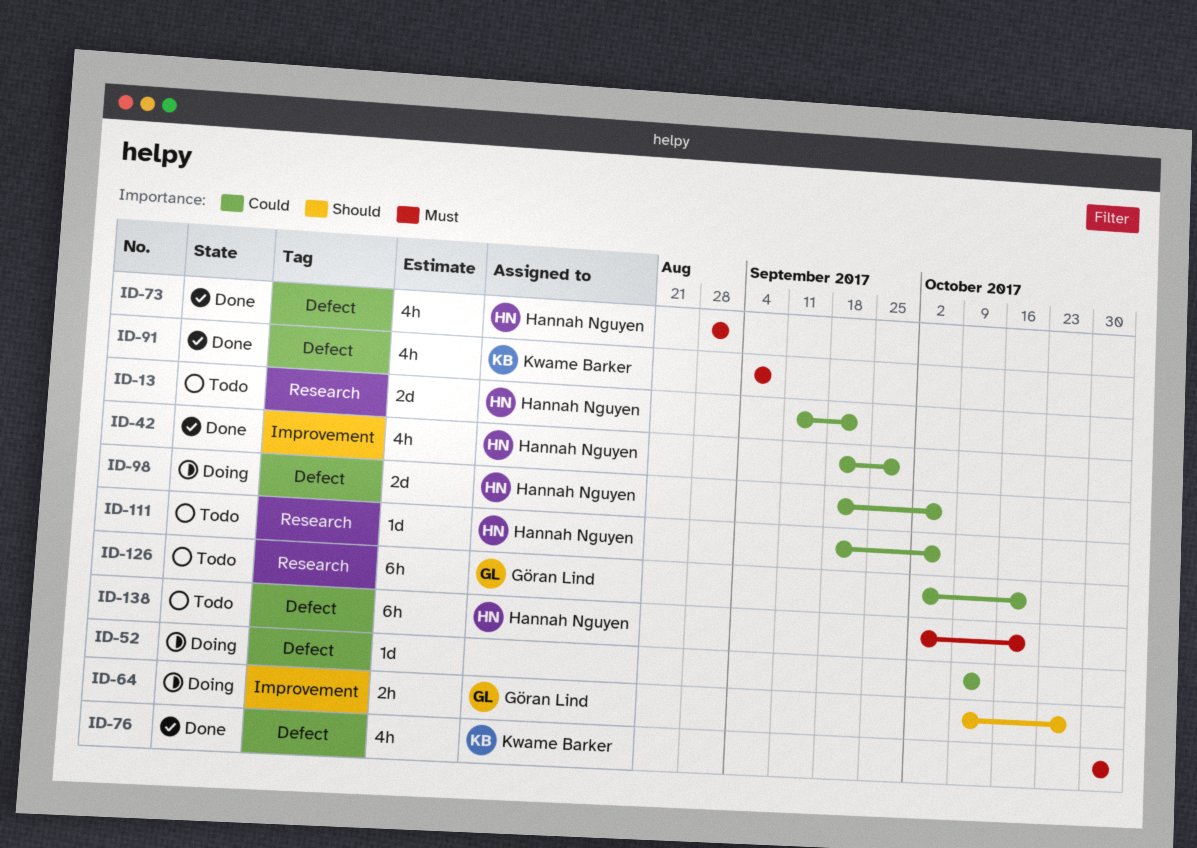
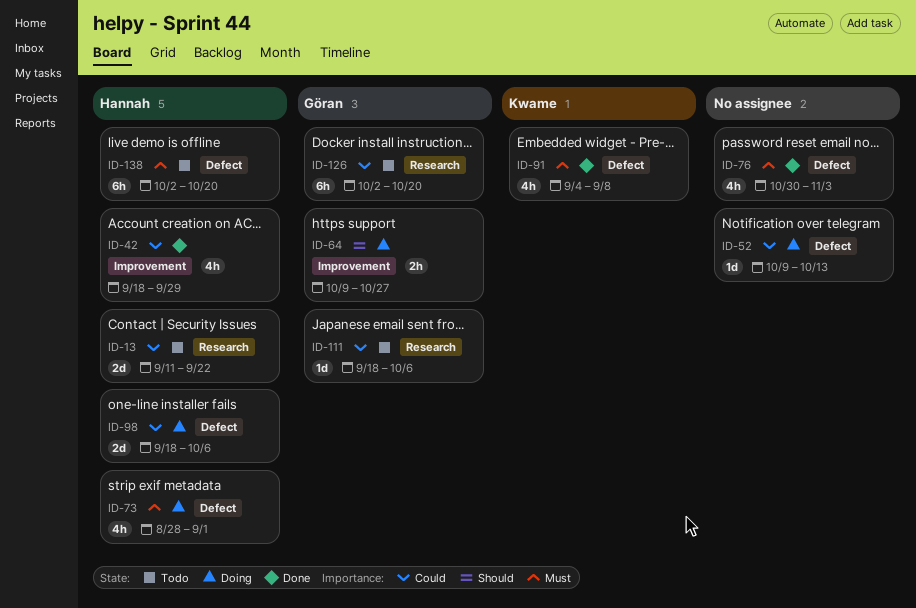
ID-73, status: Done -> Doing
ID-76, owner: Kwame Barker -> none
ID-111, owner: Hannah Nguyen -> Göran Lind

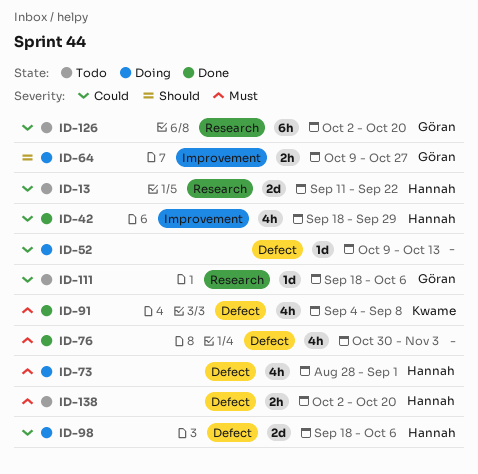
ID-138, estimate: 6h -> 2h

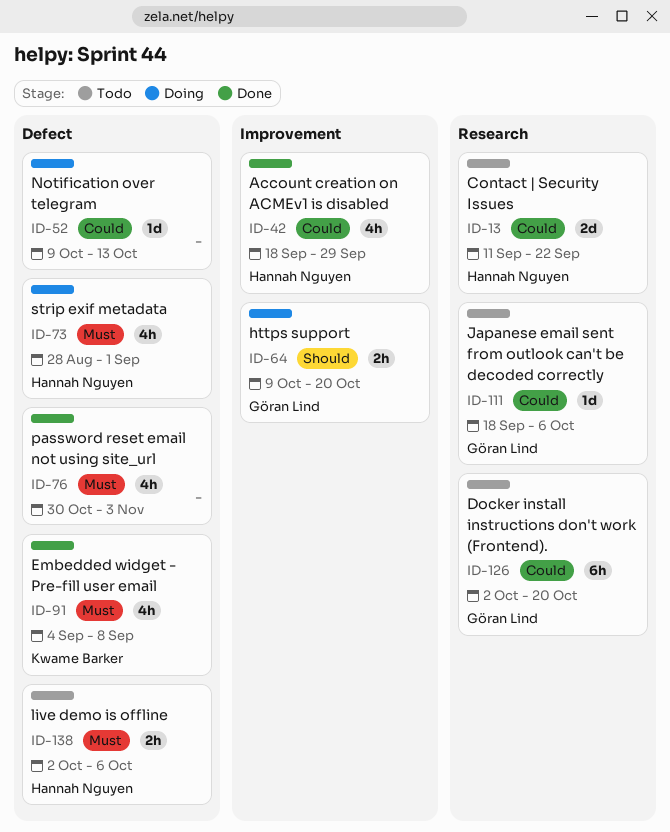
ID-64, due: Oct 27 -> Oct 20
ID-98: present -> none
ID-138, due: Oct 20 -> Oct 6

